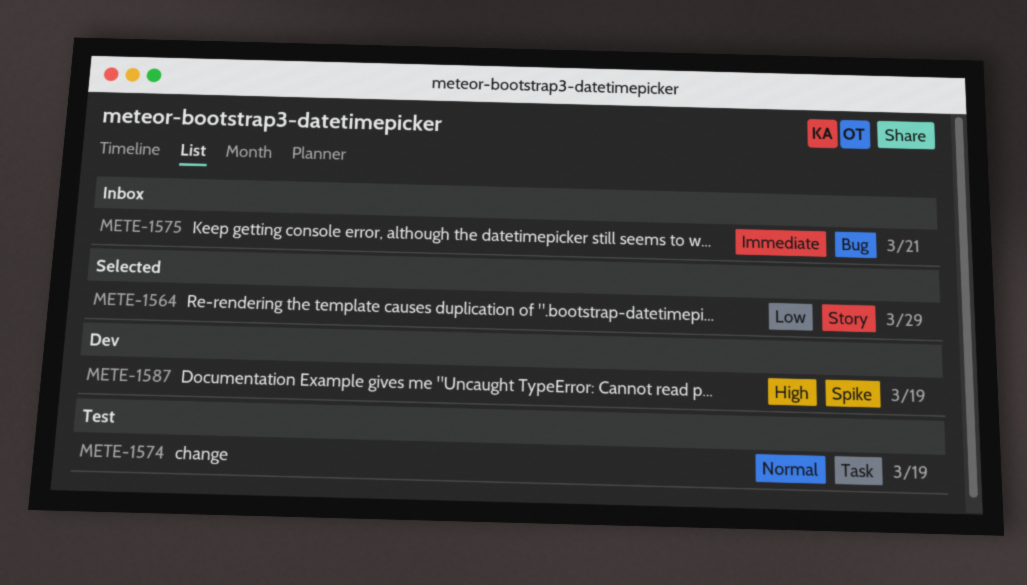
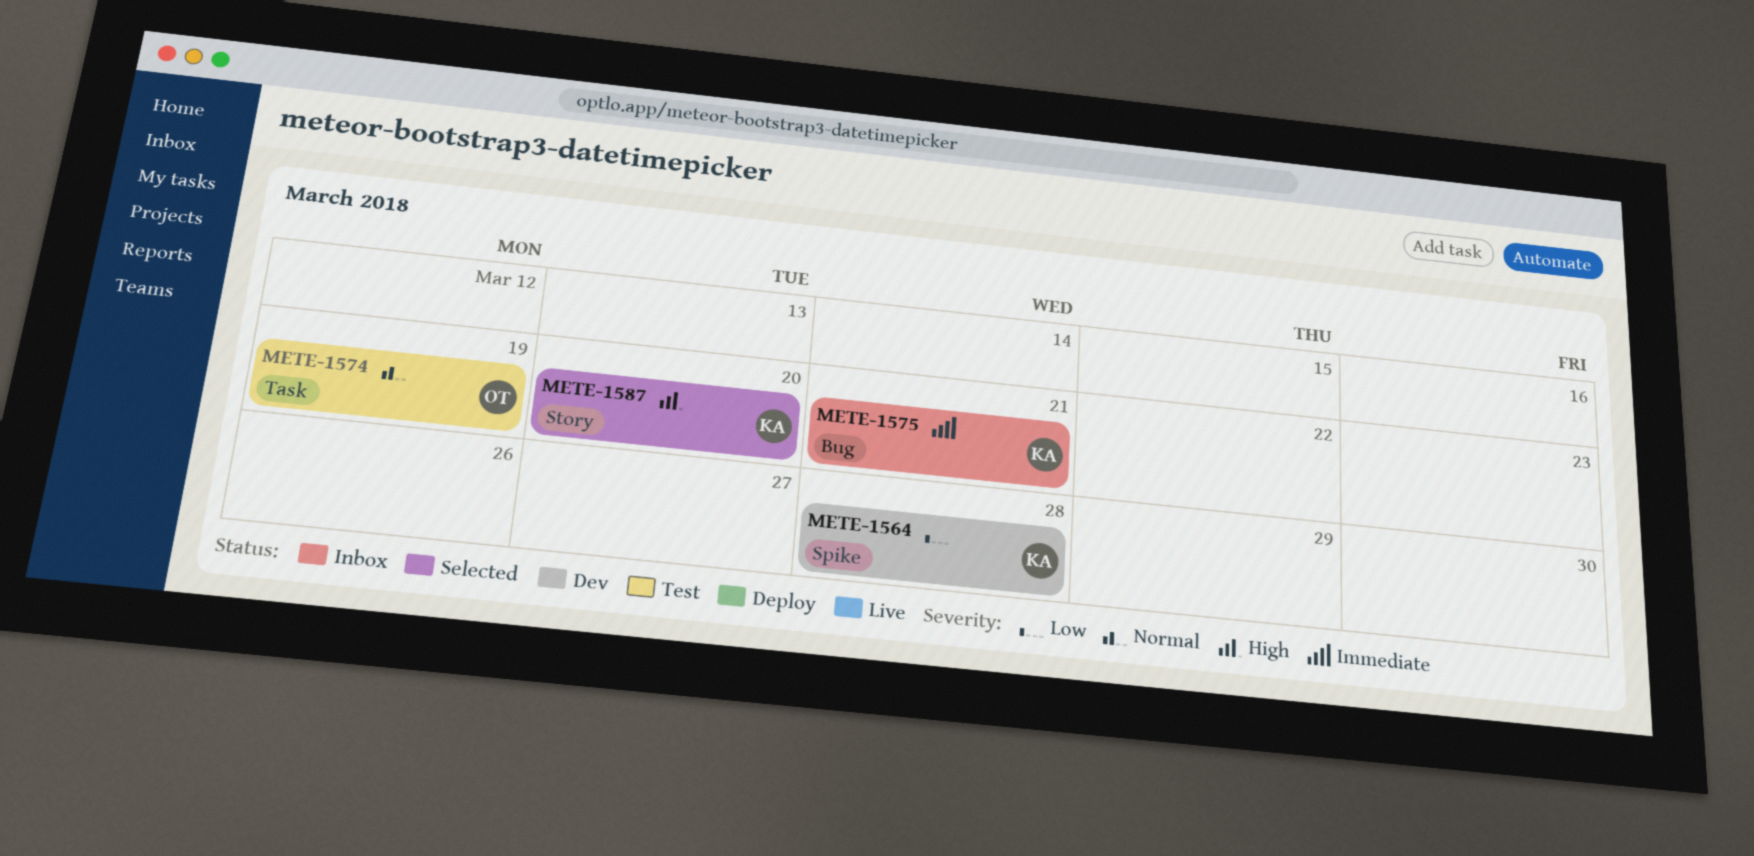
METE-1564, status: Selected -> Dev
METE-1564, label: Story -> Spike
METE-1564, due: Mar 29 -> Mar 28
METE-1587, status: Dev -> Selected
METE-1587, label: Spike -> Story
METE-1587, due: Mar 19 -> Mar 20

